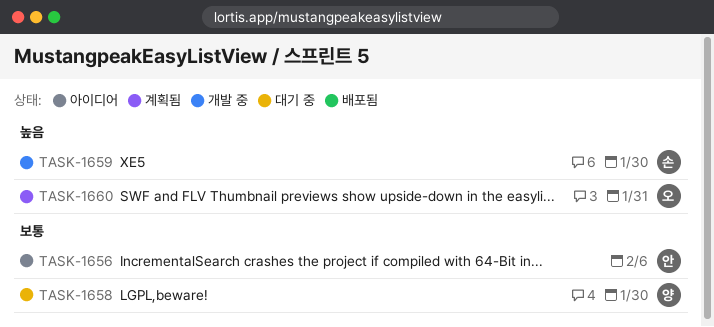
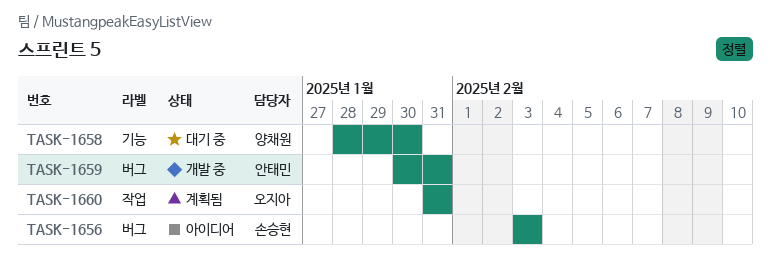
TASK-1656, owner: 안태민 -> 손승현
TASK-1656, due: Feb 6 -> Feb 3
TASK-1659, owner: 손승현 -> 안태민
TASK-1659, due: Jan 30 -> Jan 31

